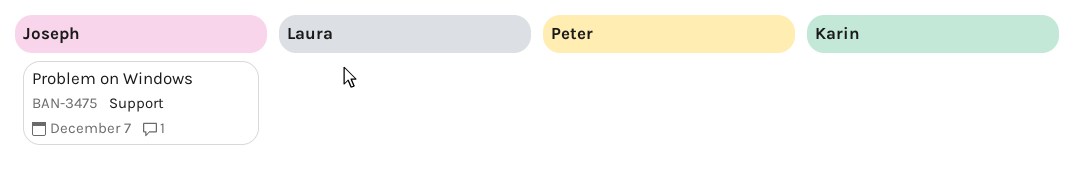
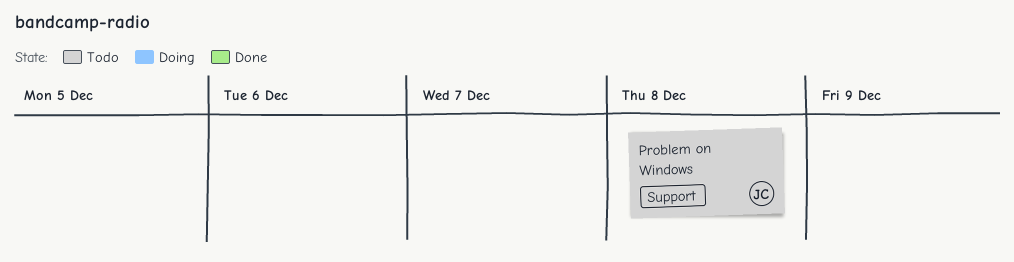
Problem on Windows, due: Dec 7 -> Dec 8

